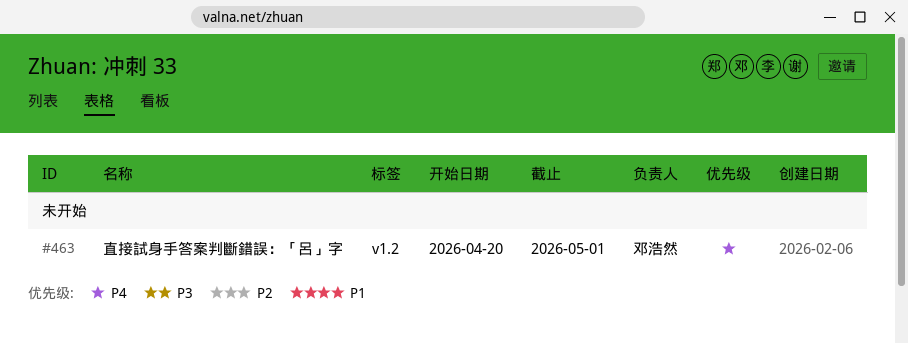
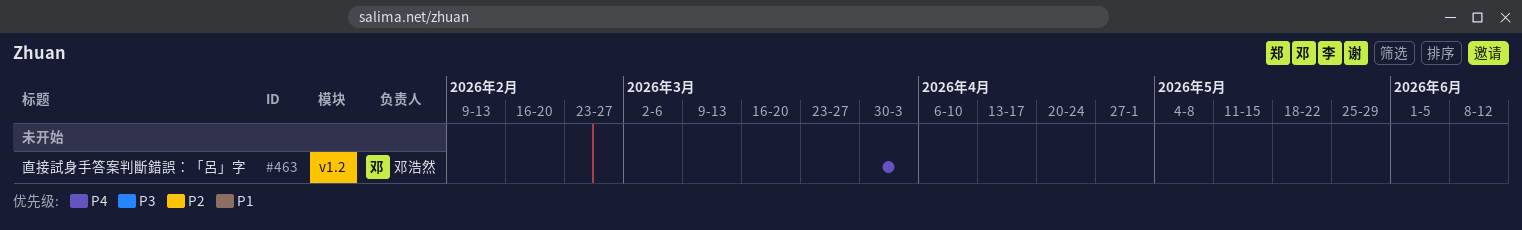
#463, start: Apr 20 -> Mar 30
#463, due: May 1 -> Apr 3

